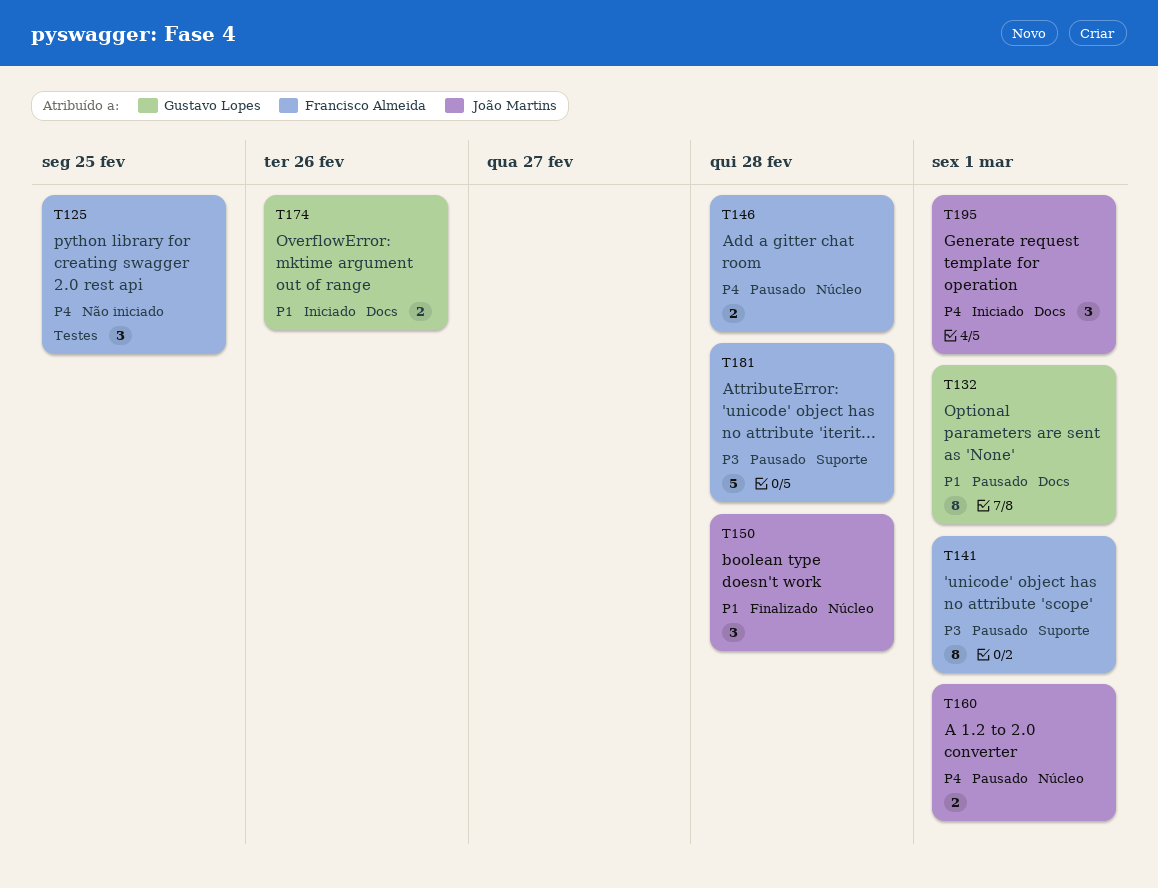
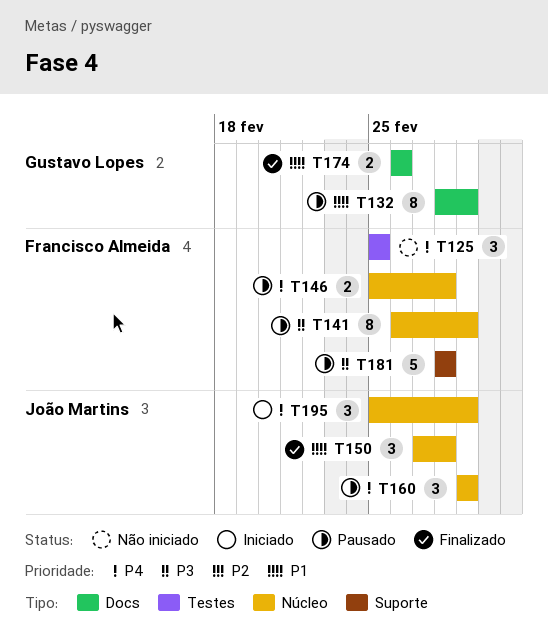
T141, label: Suporte -> Núcleo
T160, estimate: 2 -> 3
T174, status: Iniciado -> Finalizado
T195, label: Docs -> Núcleo

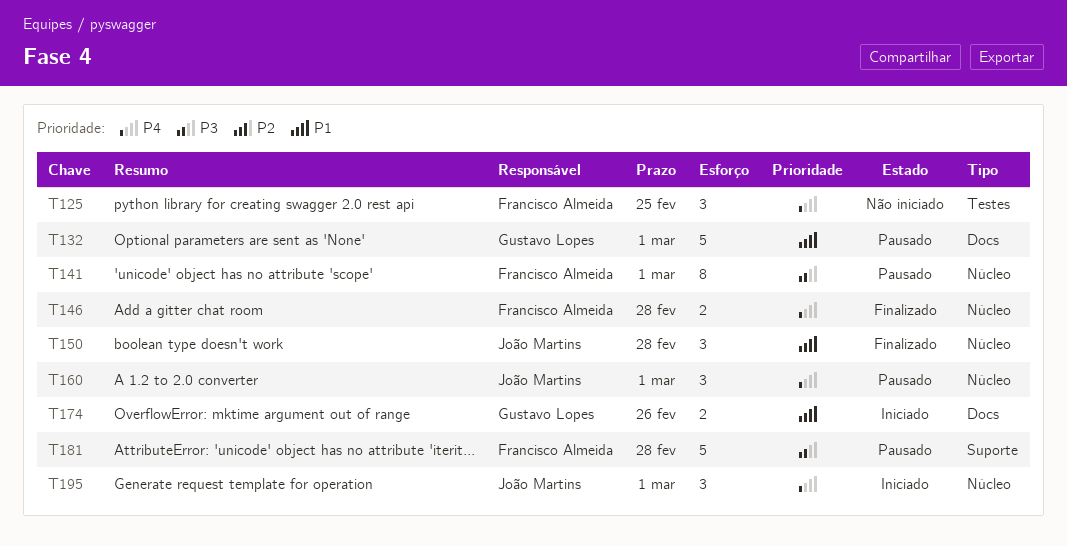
T132, estimate: 8 -> 5
T146, status: Pausado -> Finalizado
T174, status: Finalizado -> Iniciado

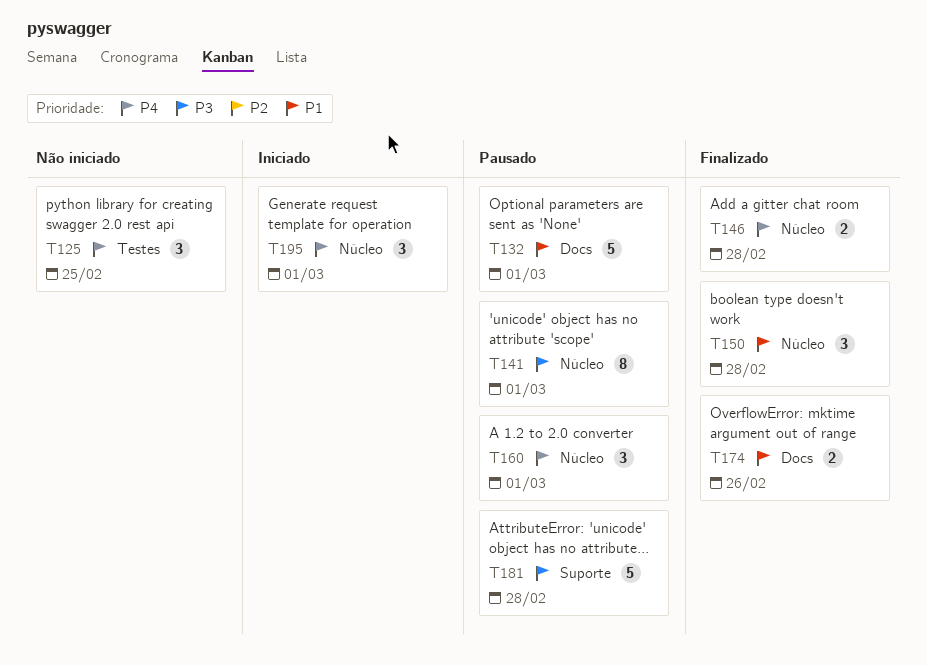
T174, status: Iniciado -> Finalizado

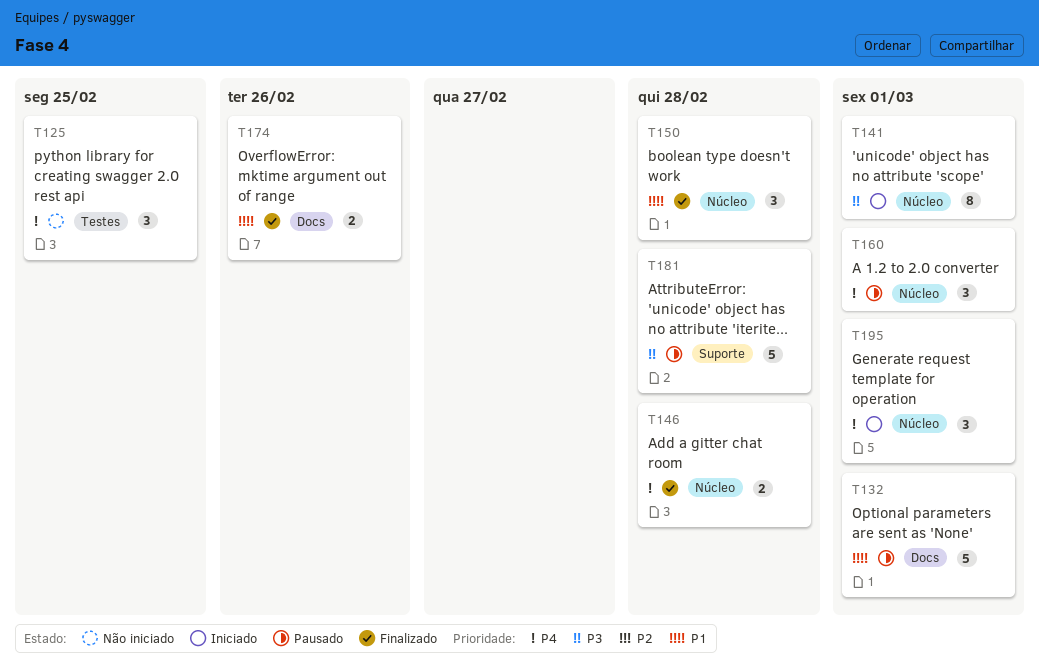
T141, status: Pausado -> Iniciado

